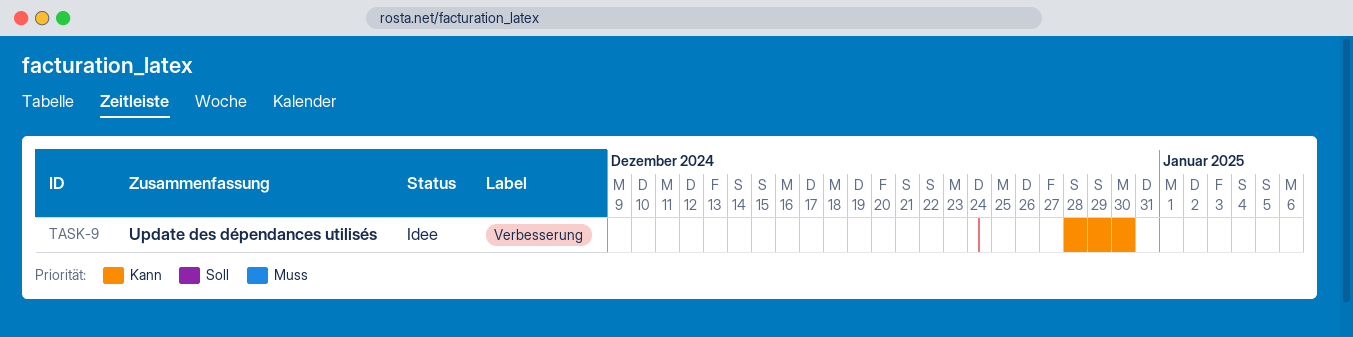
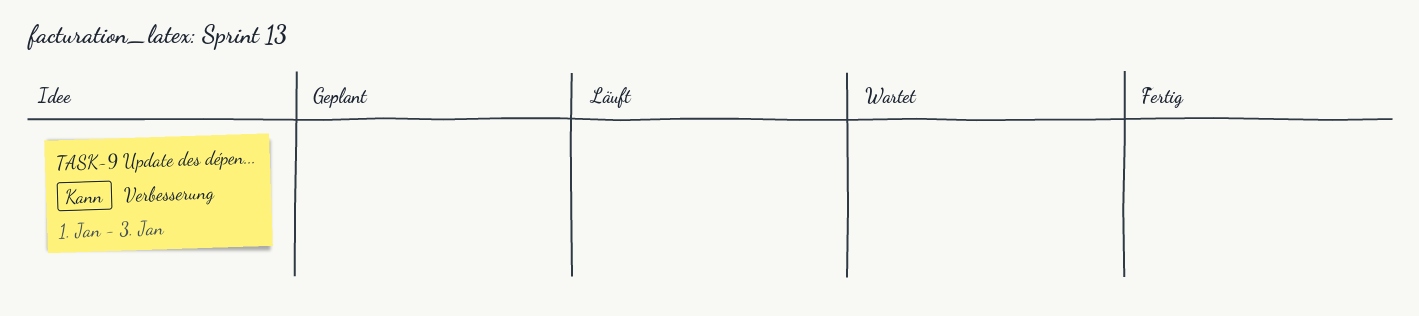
TASK-9, start: Dec 28 -> Jan 1
TASK-9, due: Dec 30 -> Jan 3

